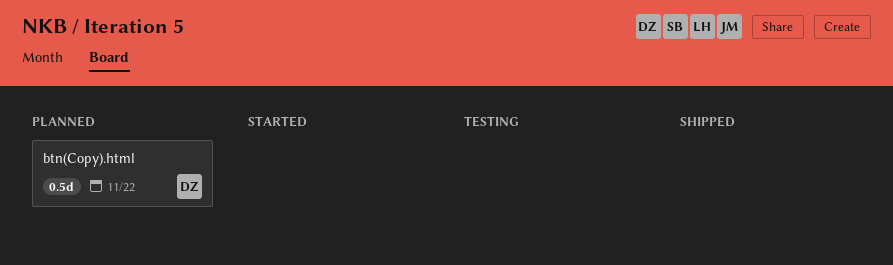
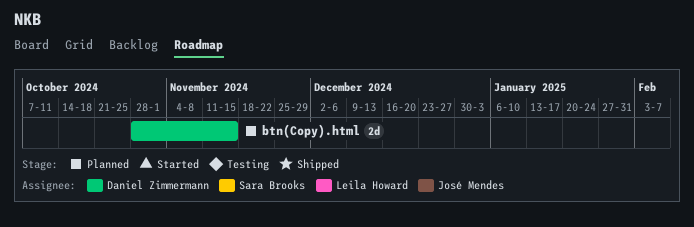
btn(Copy).html, estimate: 0.5d -> 2d
btn(Copy).html, due: Nov 22 -> Nov 15

